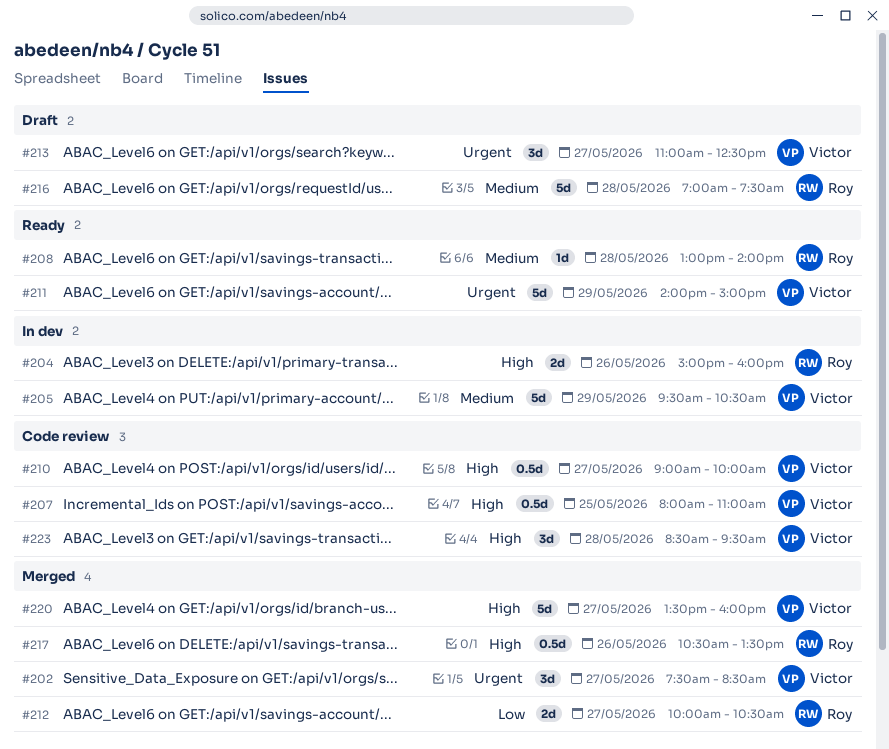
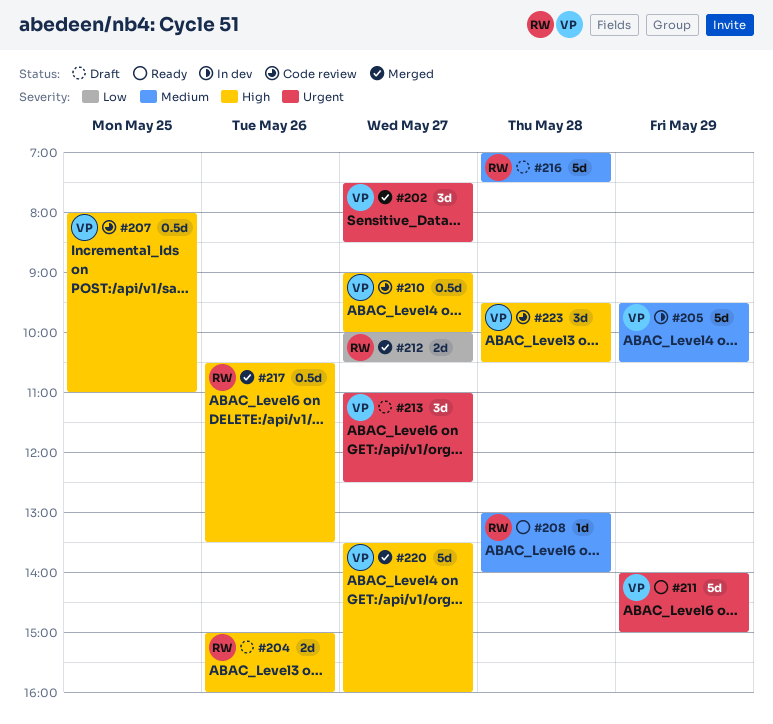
#204, status: In dev -> Draft
#223, begins: 08:30 -> 09:30
#223, ends: 09:30 -> 10:30

